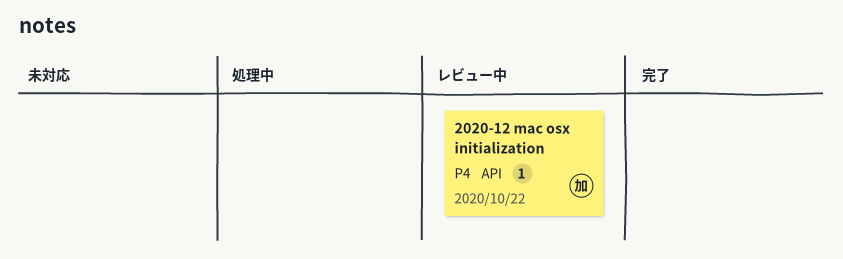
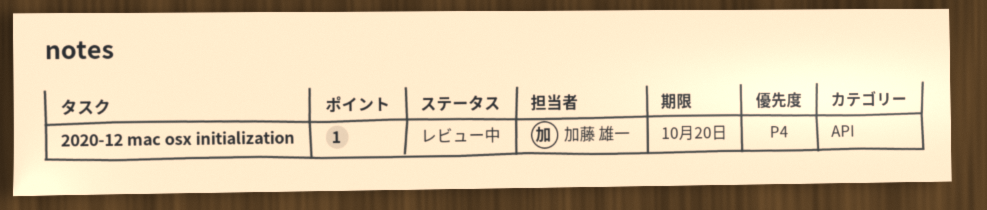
2020-12 mac osx initialization, due: Oct 22 -> Oct 20

